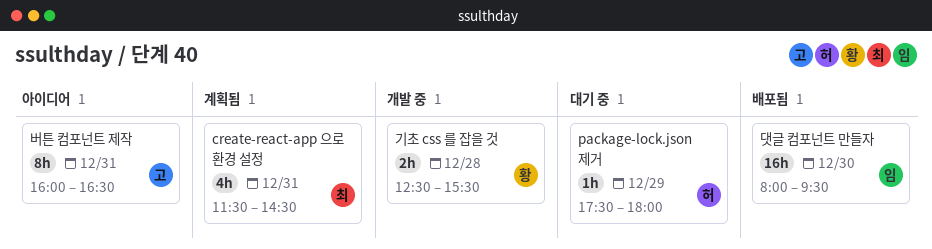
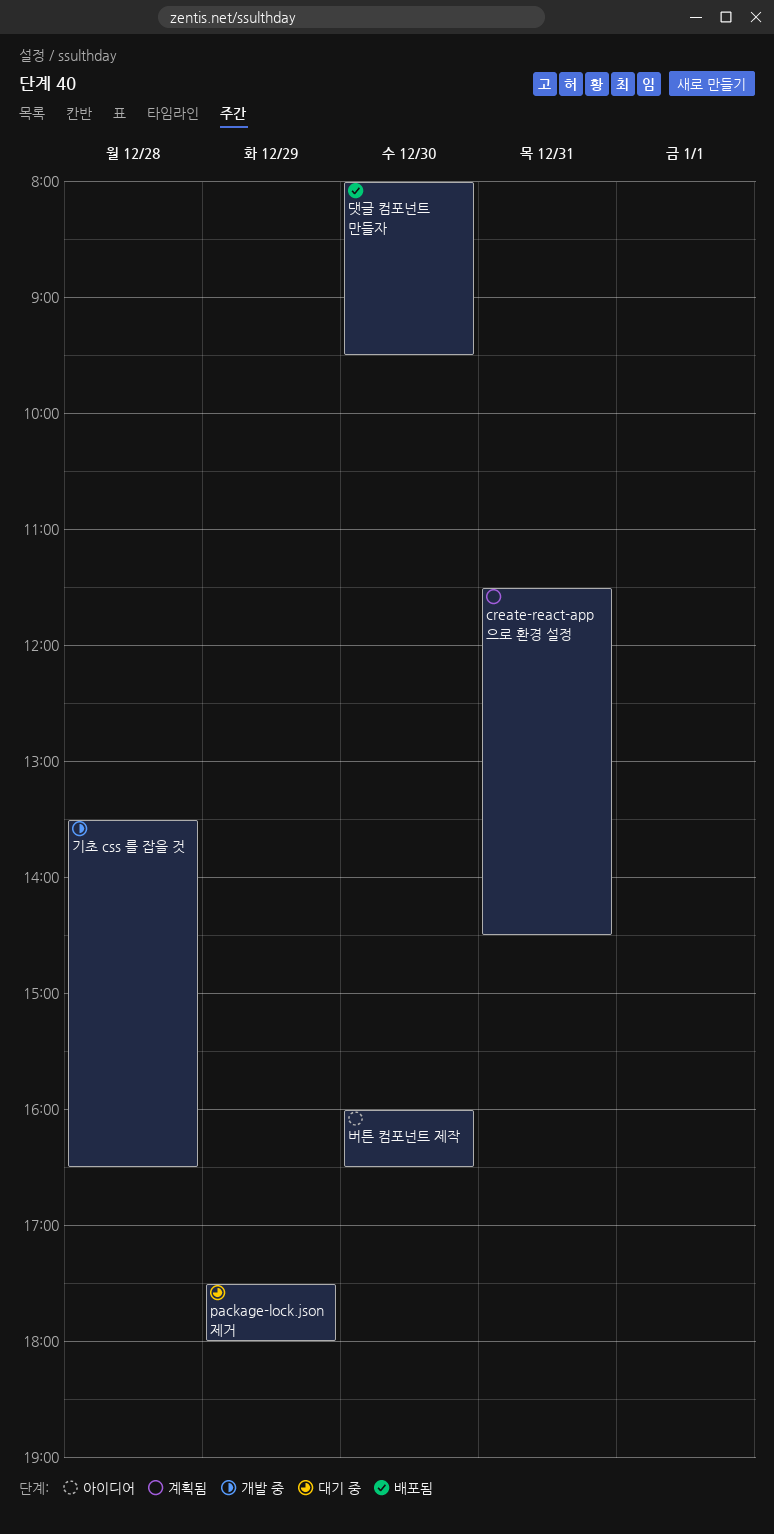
기초 css 를 잡을 것, begins: 12:30 -> 13:30
기초 css 를 잡을 것, ends: 15:30 -> 16:30
버튼 컴포넌트 제작, day: Dec 31 -> Dec 30

